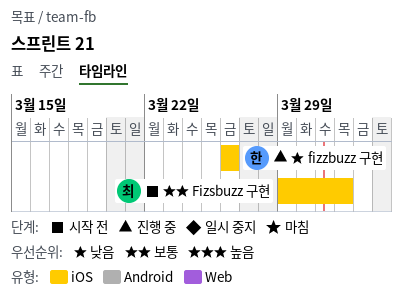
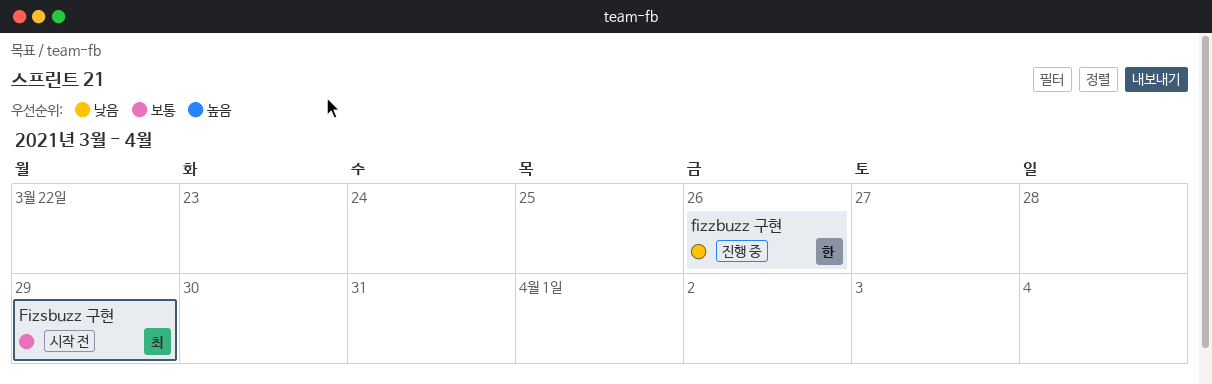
Fizsbuzz 구현, due: Apr 1 -> Mar 29

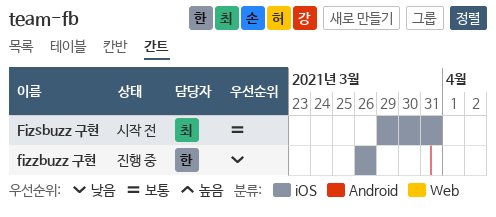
Fizsbuzz 구현, due: Mar 29 -> Mar 31

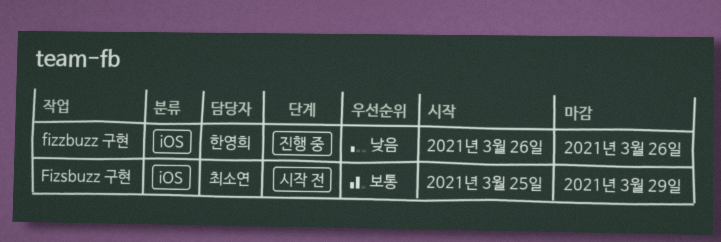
Fizsbuzz 구현, start: Mar 29 -> Mar 25
Fizsbuzz 구현, due: Mar 31 -> Mar 29

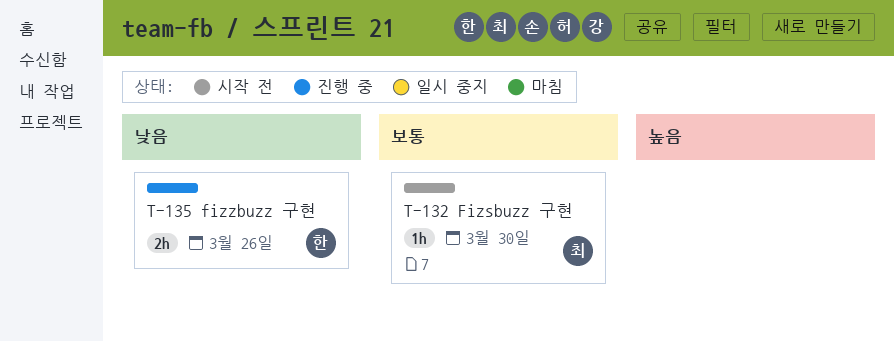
Fizsbuzz 구현, due: Mar 29 -> Mar 30

